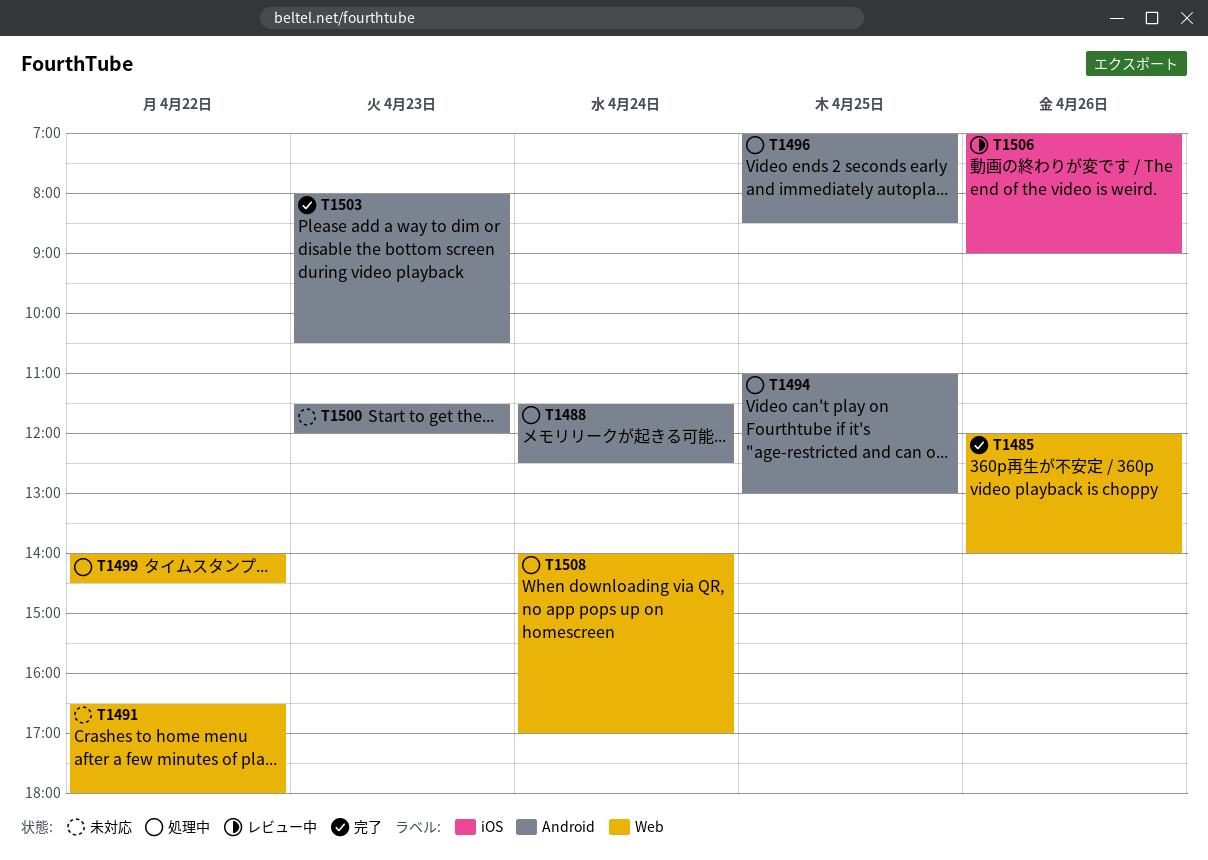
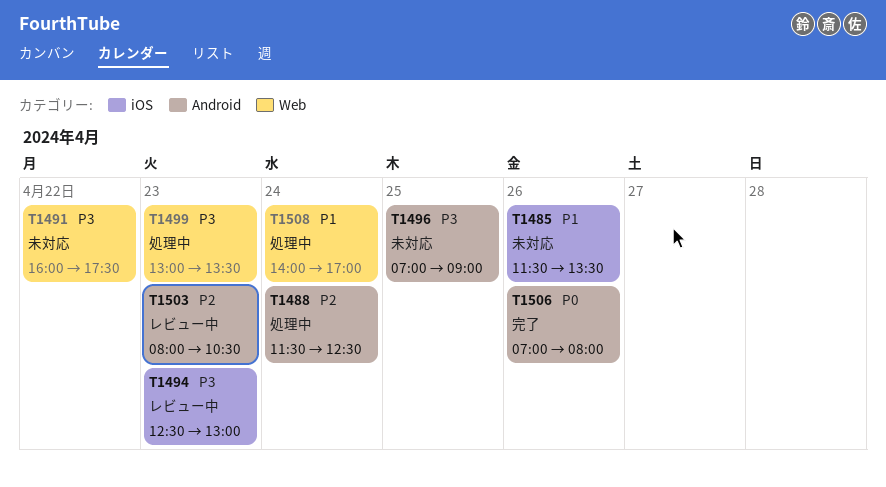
T1485, status: 完了 -> 未対応
T1485, label: Web -> iOS
T1485, begins: 12:00 -> 11:30
T1485, ends: 14:00 -> 13:30
T1491, begins: 16:30 -> 16:00
T1491, ends: 18:00 -> 17:30
T1494, status: 処理中 -> レビュー中
T1494, label: Android -> iOS
T1494, day: Apr 25 -> Apr 23
T1494, begins: 11:00 -> 12:30
T1496, status: 処理中 -> 未対応
T1496, ends: 08:30 -> 09:00
T1499, day: Apr 22 -> Apr 23
T1499, begins: 14:00 -> 13:00
T1499, ends: 14:30 -> 13:30
T1500: present -> none
T1503, status: 完了 -> レビュー中
T1506, status: レビュー中 -> 完了
T1506, label: iOS -> Android
T1506, ends: 09:00 -> 08:00

